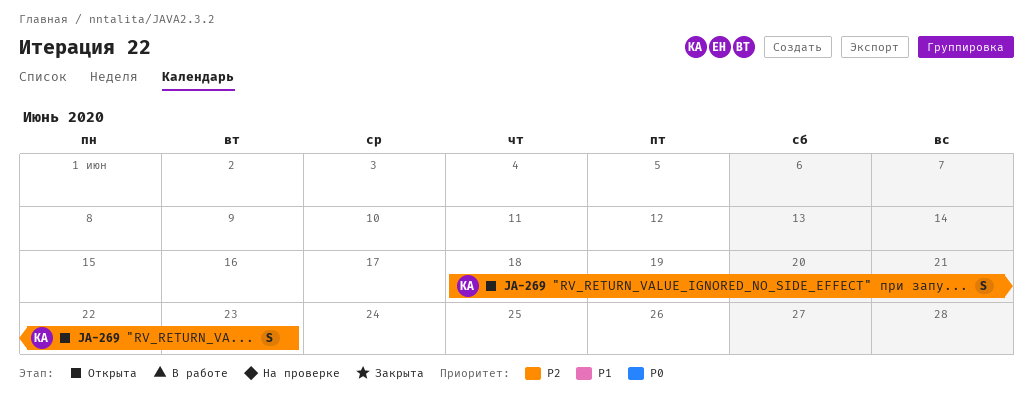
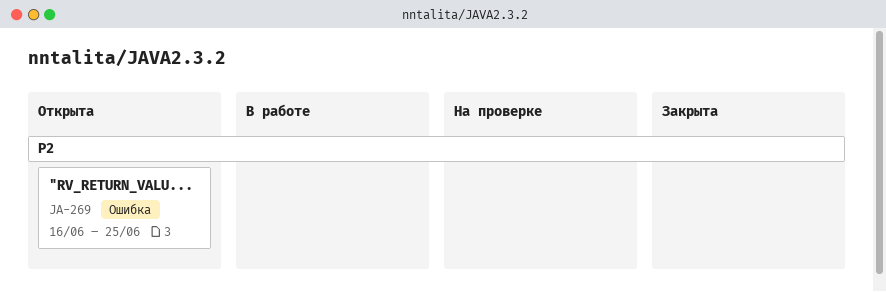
JA-269, start: Jun 18 -> Jun 16
JA-269, due: Jun 23 -> Jun 25

